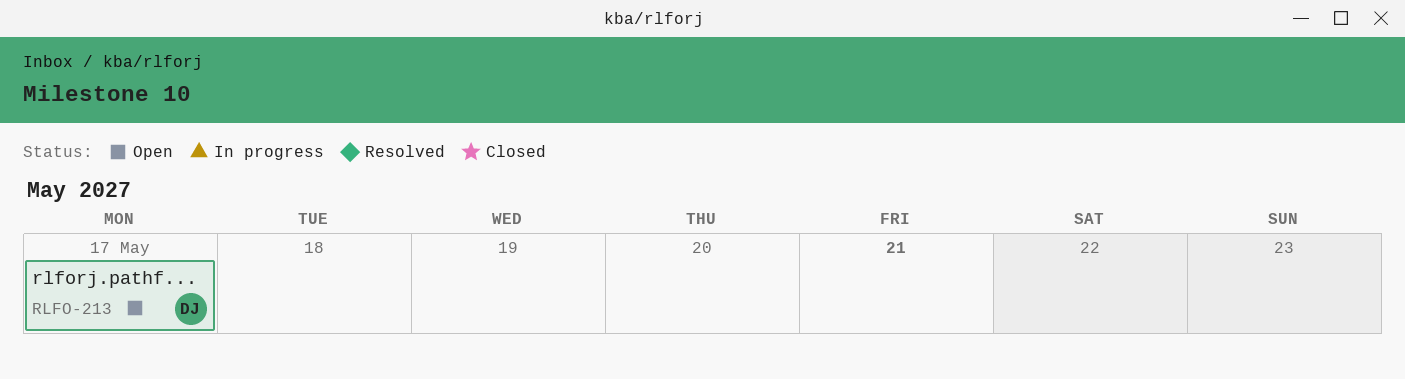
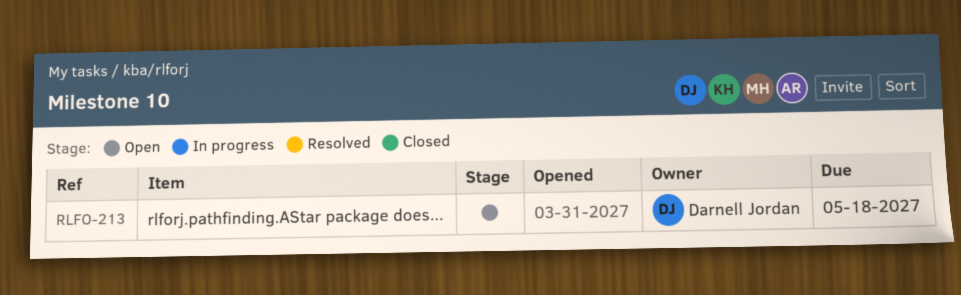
RLFO-213, due: May 17 -> May 18

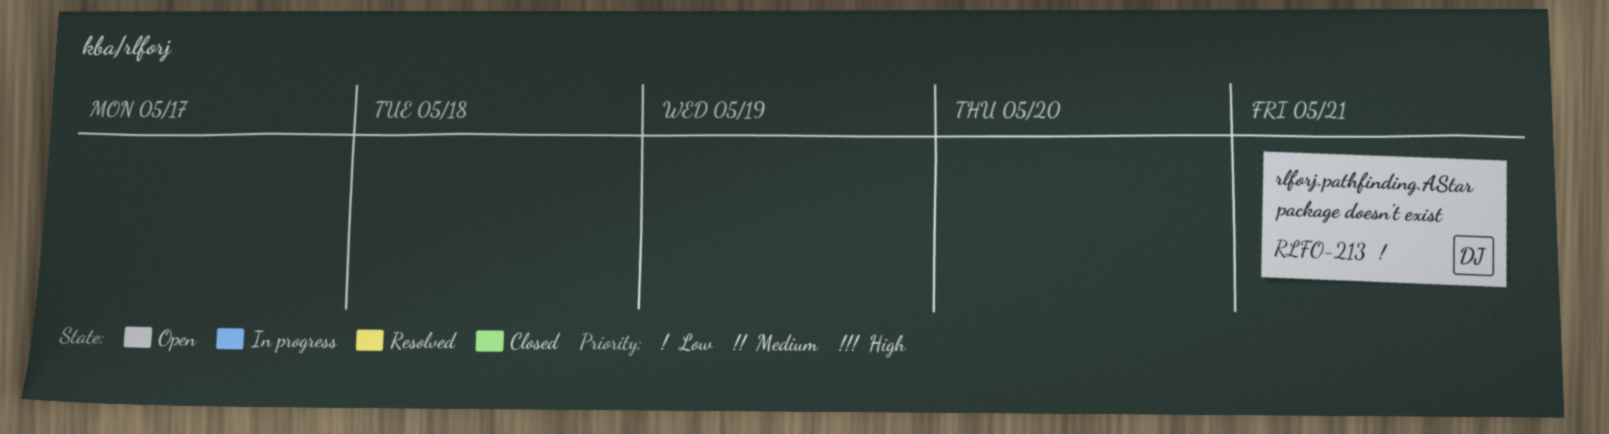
RLFO-213, due: May 18 -> May 21

